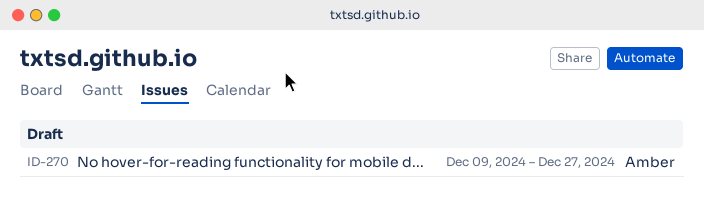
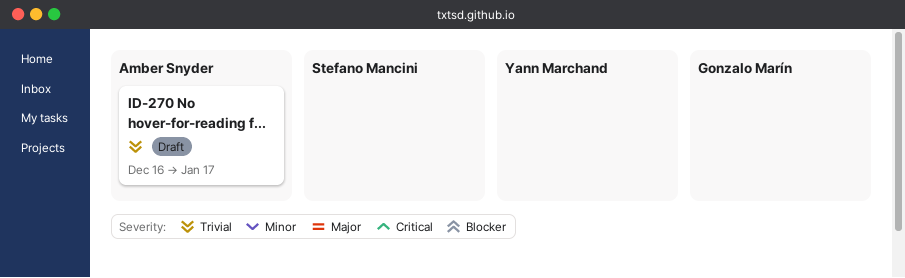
ID-270, start: Dec 9 -> Dec 16
ID-270, due: Dec 27 -> Jan 17

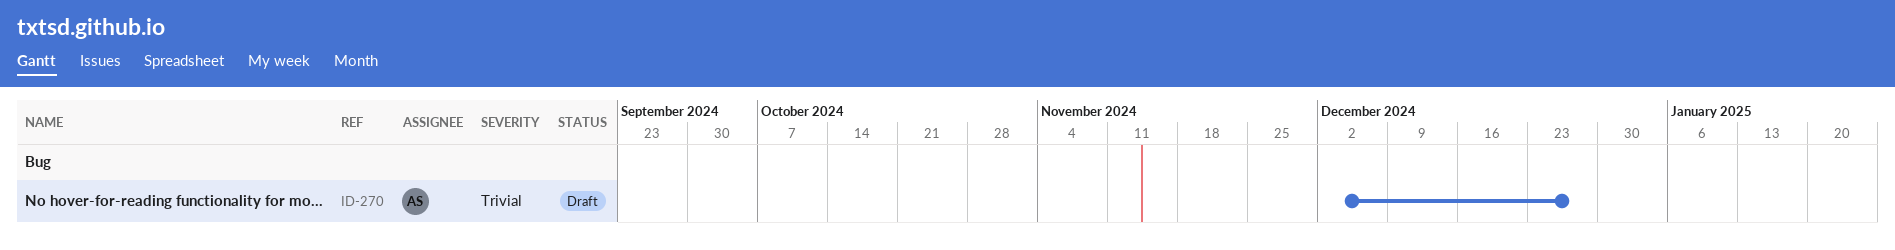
ID-270, start: Dec 16 -> Dec 2
ID-270, due: Jan 17 -> Dec 27

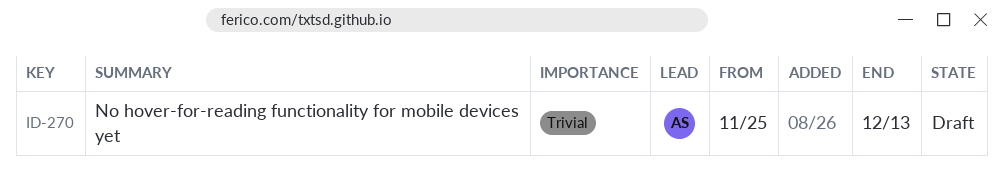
ID-270, start: Dec 2 -> Nov 25
ID-270, due: Dec 27 -> Dec 13

